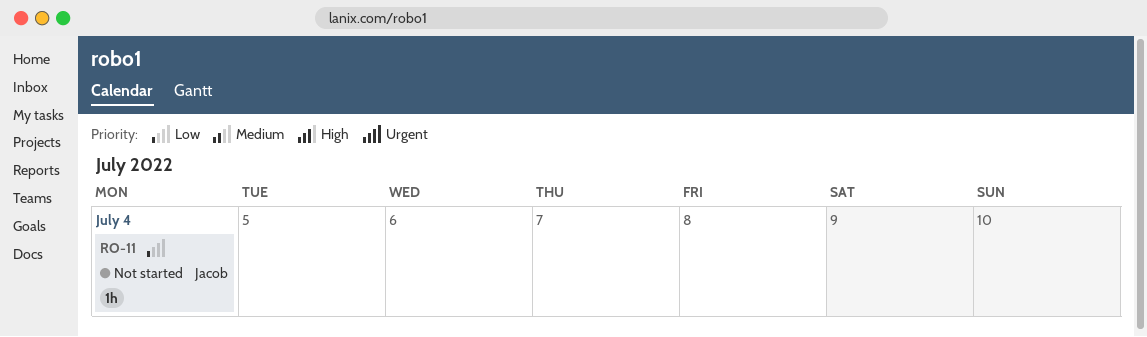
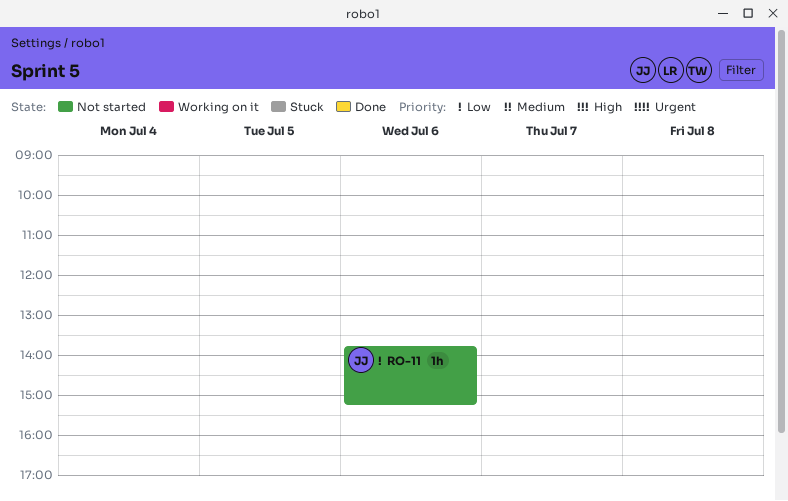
RO-11, day: Jul 4 -> Jul 6

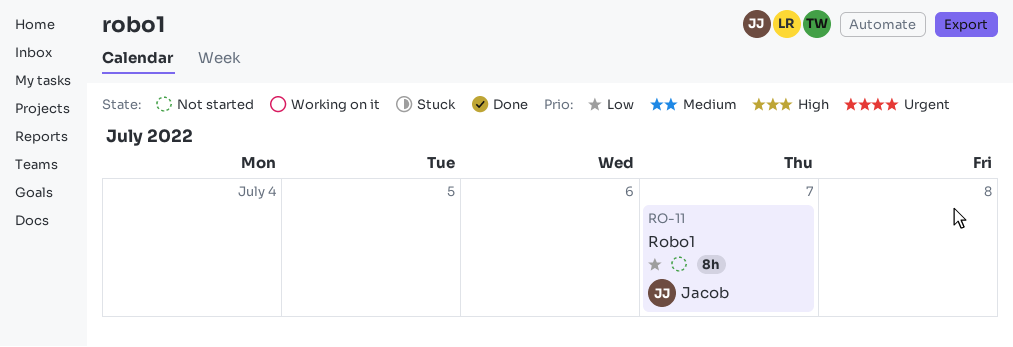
RO-11, estimate: 1h -> 8h
RO-11, day: Jul 6 -> Jul 7

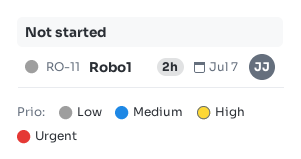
RO-11, estimate: 8h -> 2h

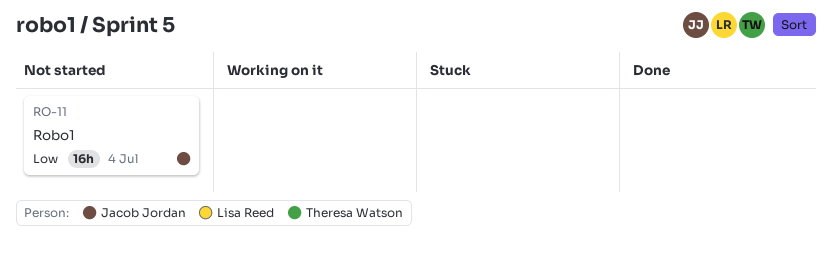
RO-11, estimate: 2h -> 16h
RO-11, day: Jul 7 -> Jul 4

